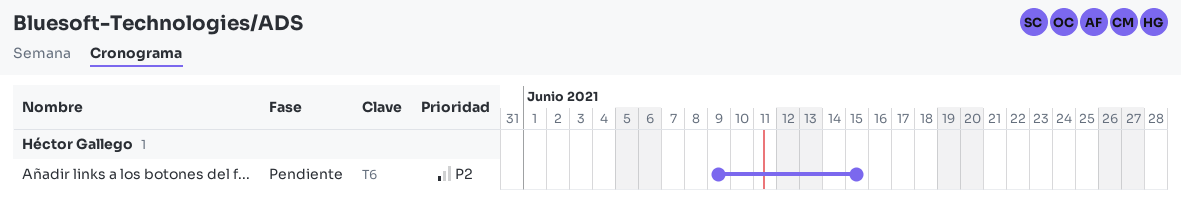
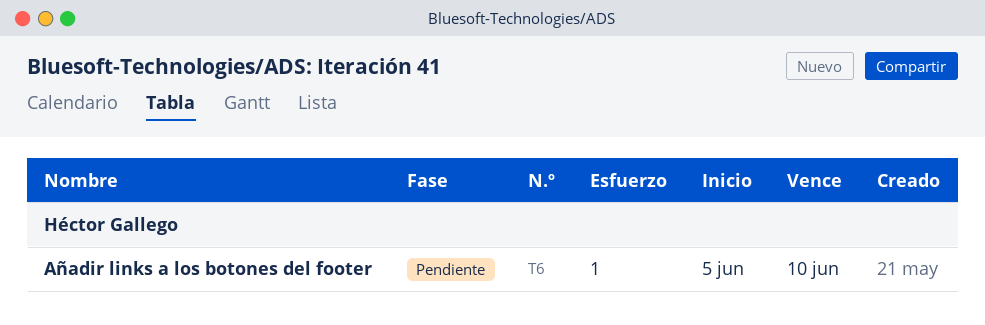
T6, start: Jun 9 -> Jun 5
T6, due: Jun 15 -> Jun 10

